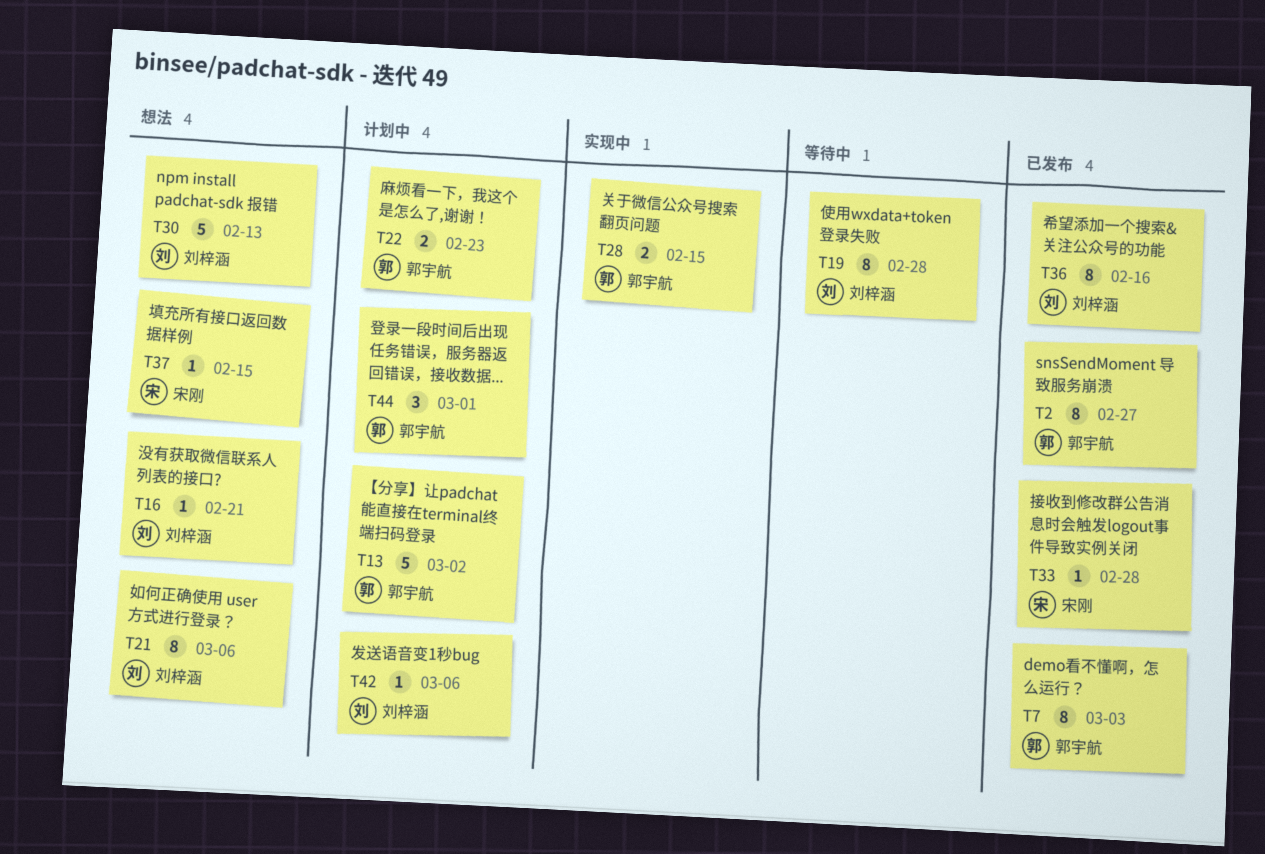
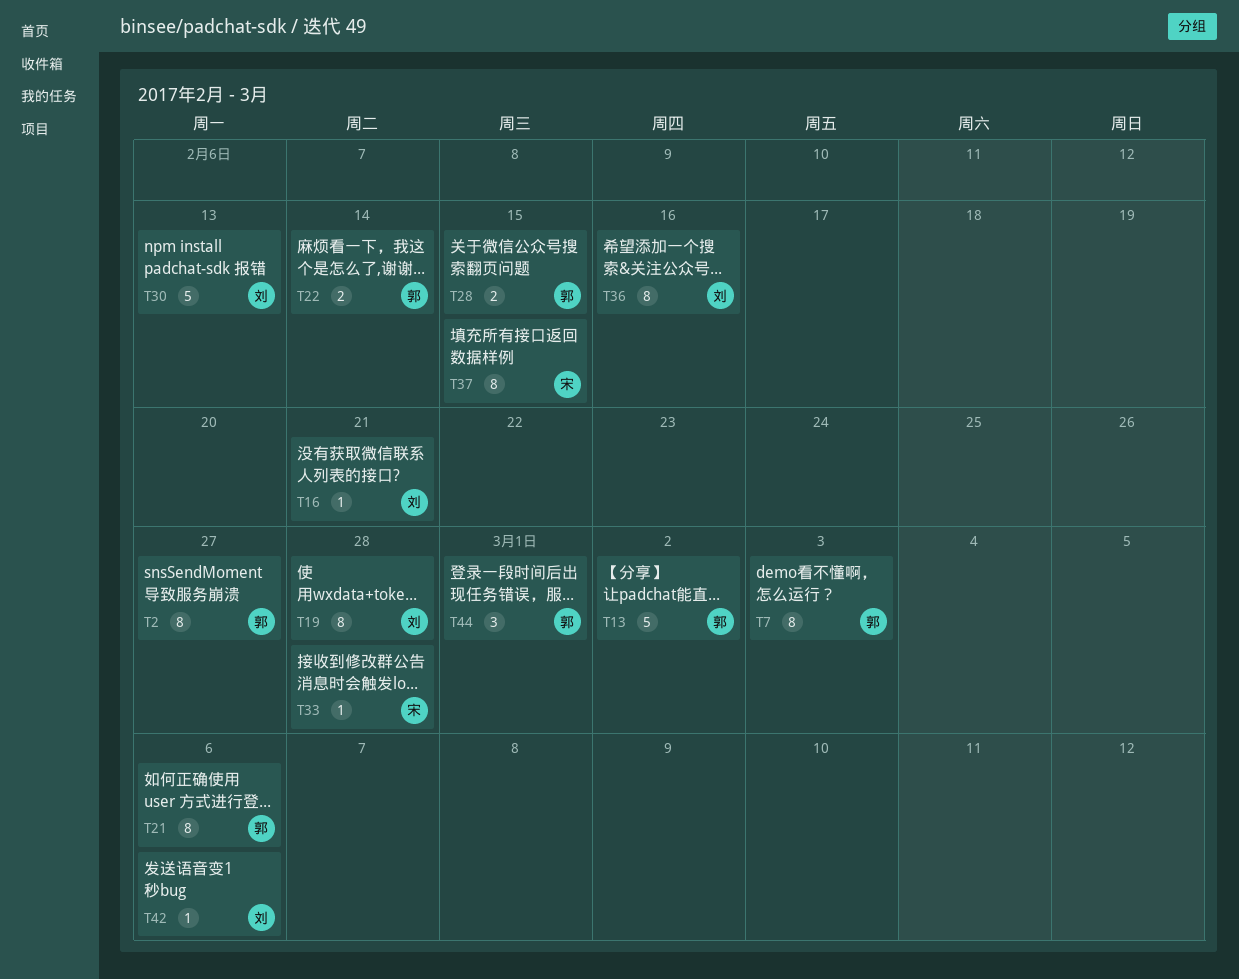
T21, owner: 刘梓涵 -> 郭宇航
T22, due: Feb 23 -> Feb 14
T37, estimate: 1 -> 8

